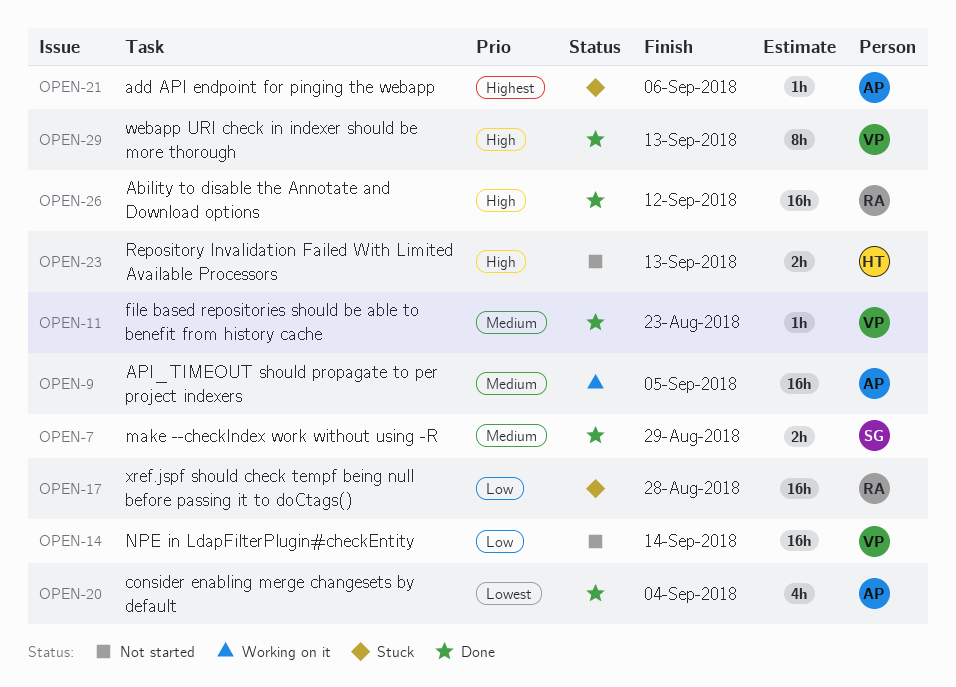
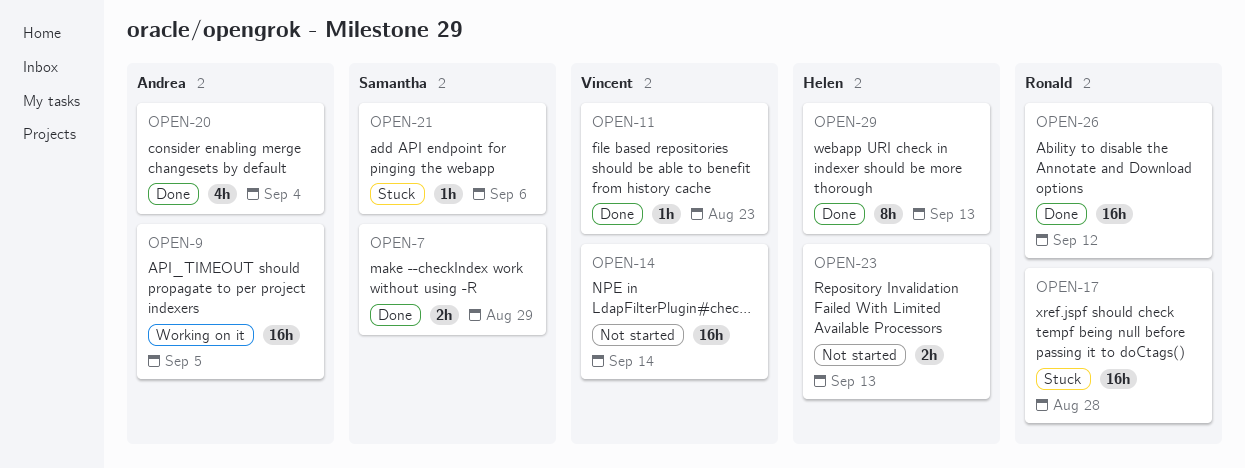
OPEN-21, owner: Andrea -> Samantha
OPEN-29, owner: Vincent -> Helen

